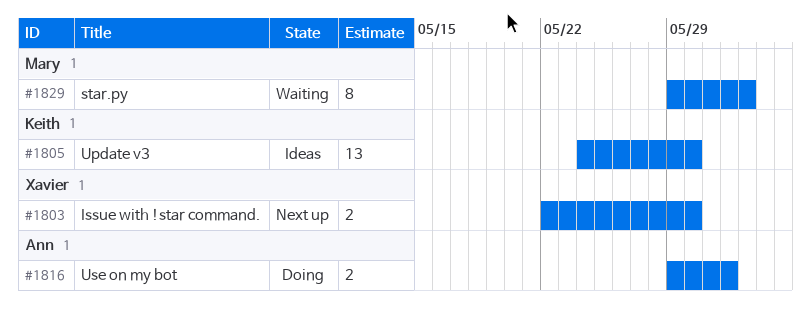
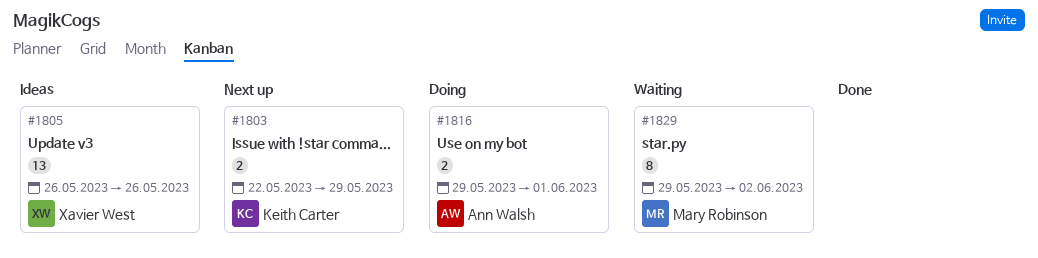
#1803, owner: Xavier West -> Keith Carter
#1803, due: May 30 -> May 29
#1805, owner: Keith Carter -> Xavier West
#1805, start: May 24 -> May 26
#1805, due: May 30 -> May 26

